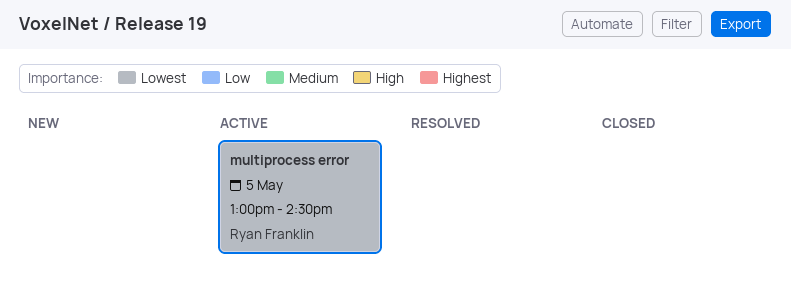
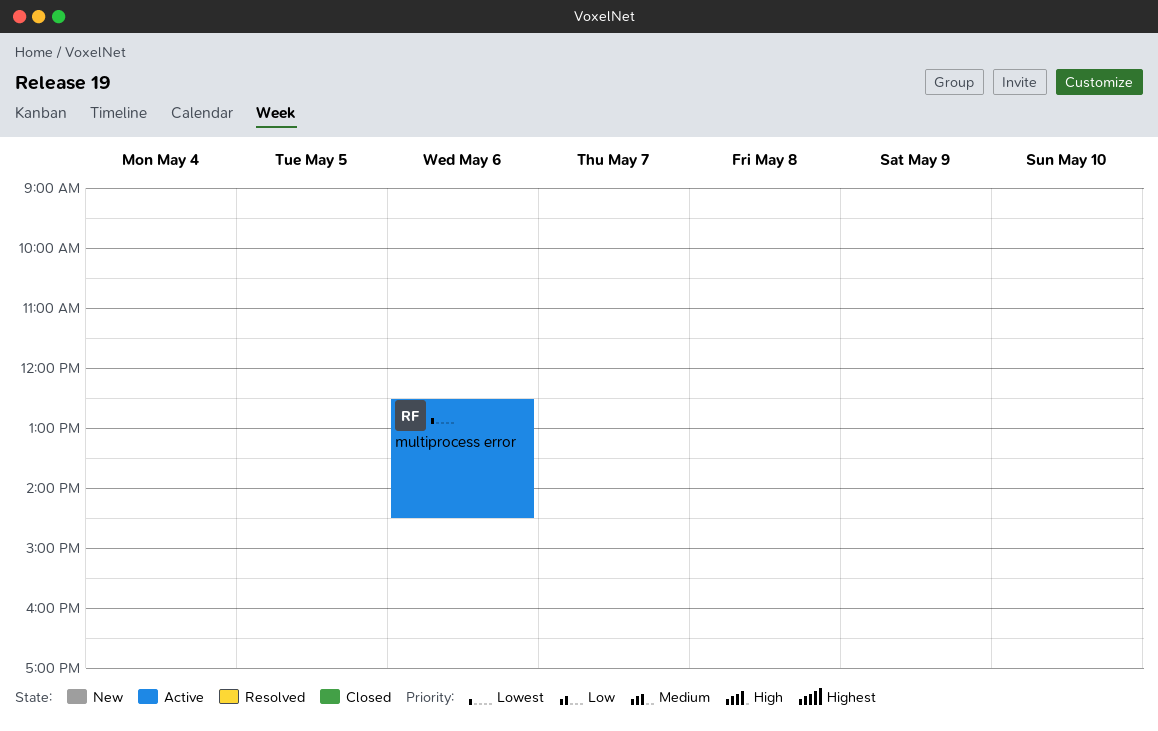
multiprocess error, day: May 5 -> May 6
multiprocess error, begins: 13:00 -> 12:30

